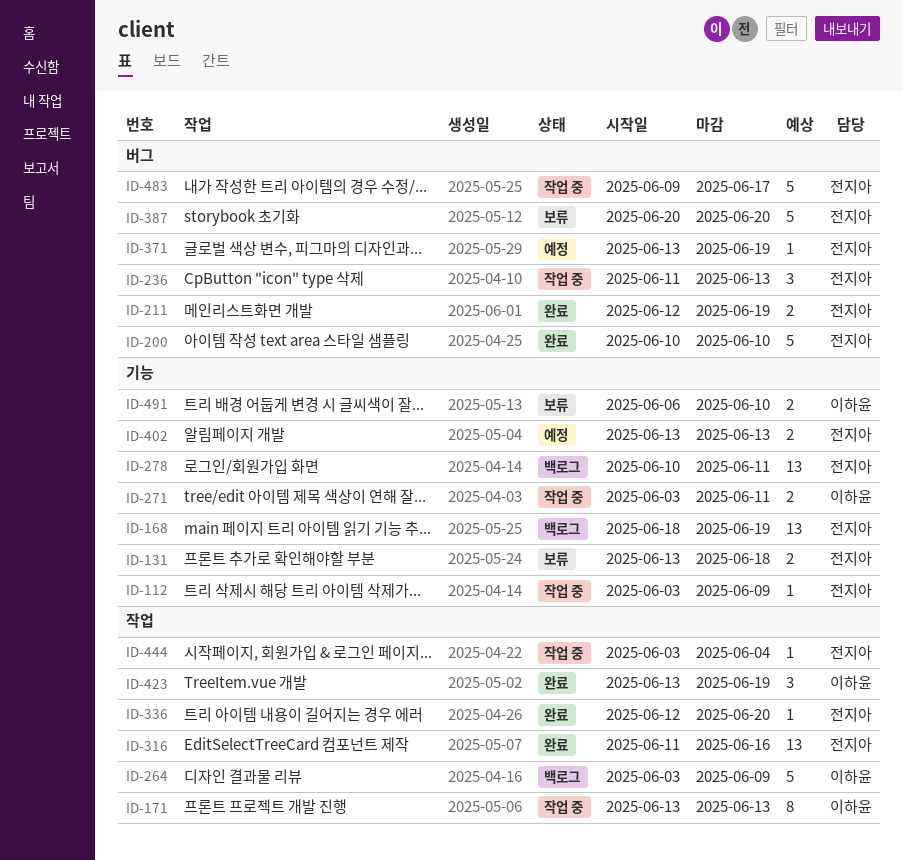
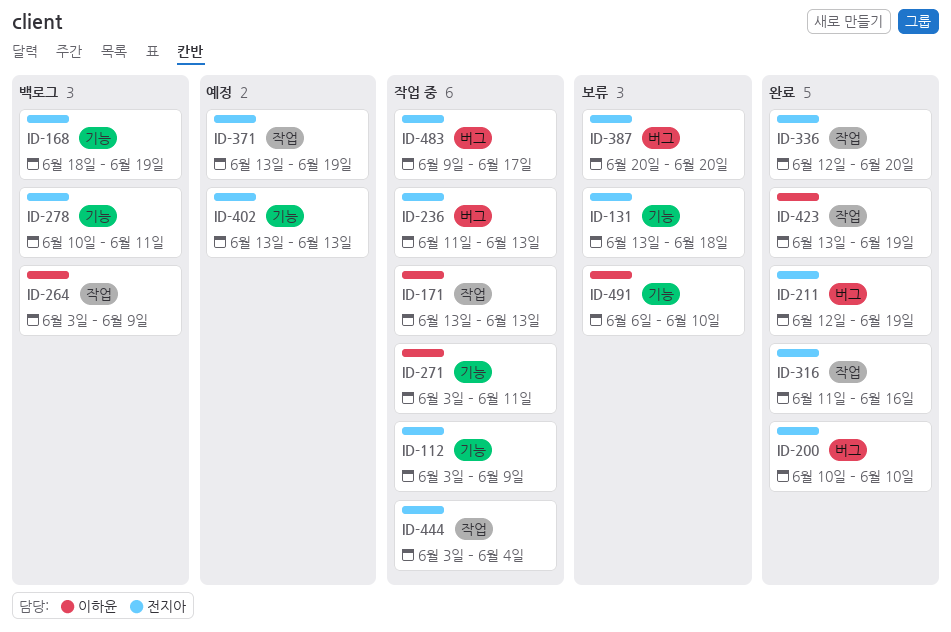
ID-371, label: 버그 -> 작업

